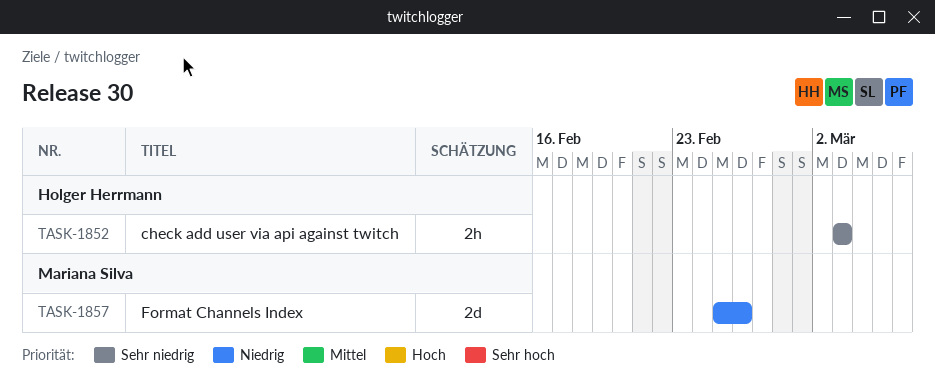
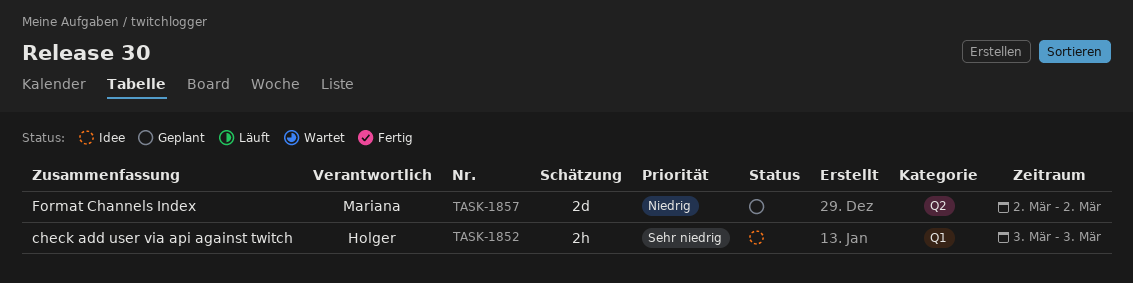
TASK-1857, start: Feb 25 -> Mar 2
TASK-1857, due: Feb 26 -> Mar 2

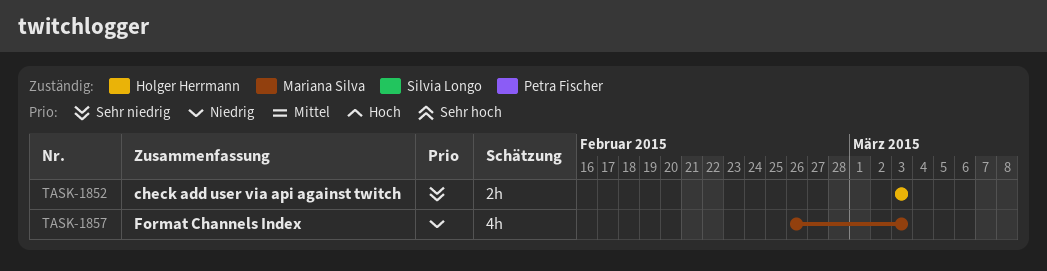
TASK-1857, estimate: 2d -> 4h
TASK-1857, start: Mar 2 -> Feb 26
TASK-1857, due: Mar 2 -> Mar 3

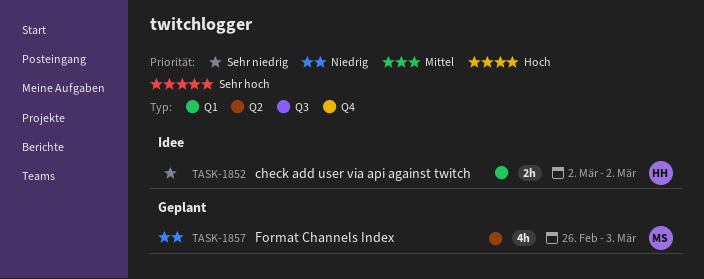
TASK-1852, start: Mar 3 -> Mar 2
TASK-1852, due: Mar 3 -> Mar 2

